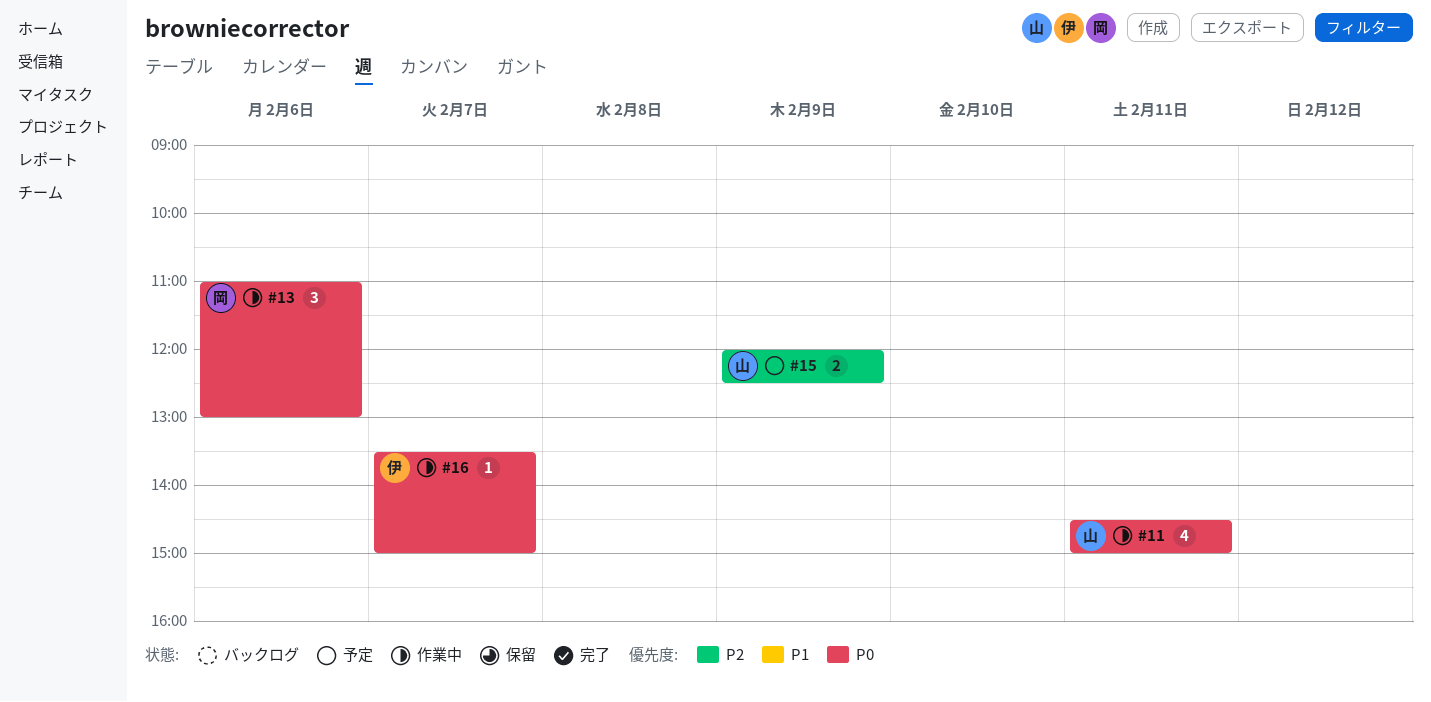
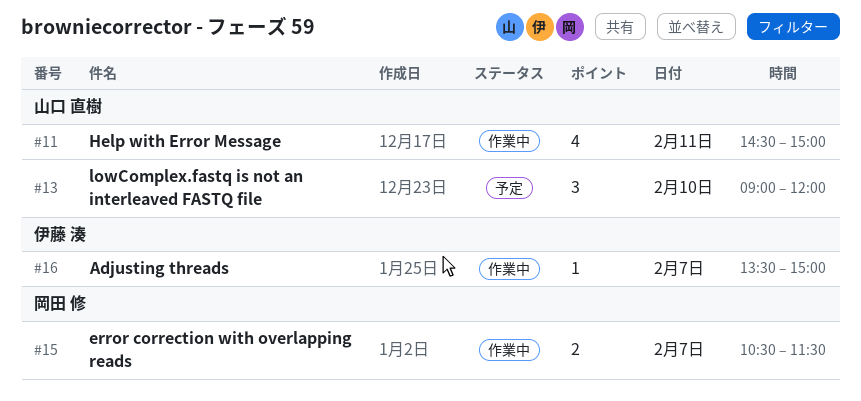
#13, status: 作業中 -> 予定
#13, owner: 岡田 修 -> 山口 直樹
#13, day: Feb 6 -> Feb 10
#13, begins: 11:00 -> 09:00
#13, ends: 13:00 -> 12:00
#15, status: 予定 -> 作業中
#15, owner: 山口 直樹 -> 岡田 修
#15, day: Feb 9 -> Feb 7
#15, begins: 12:00 -> 10:30
#15, ends: 12:30 -> 11:30

